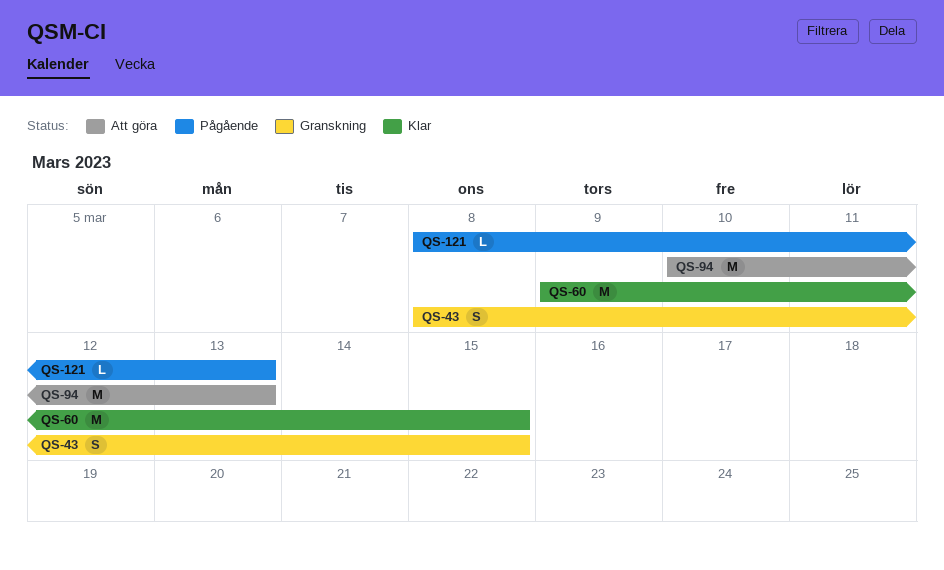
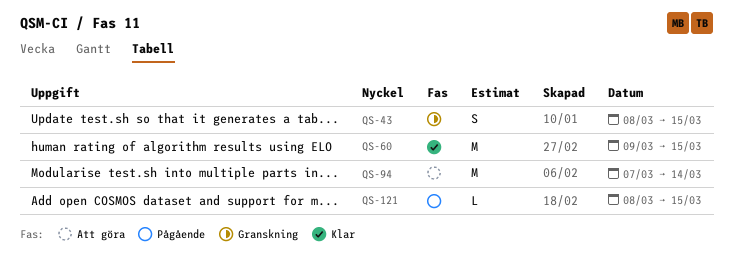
QS-94, start: Mar 10 -> Mar 7
QS-94, due: Mar 13 -> Mar 14
QS-121, due: Mar 13 -> Mar 15

